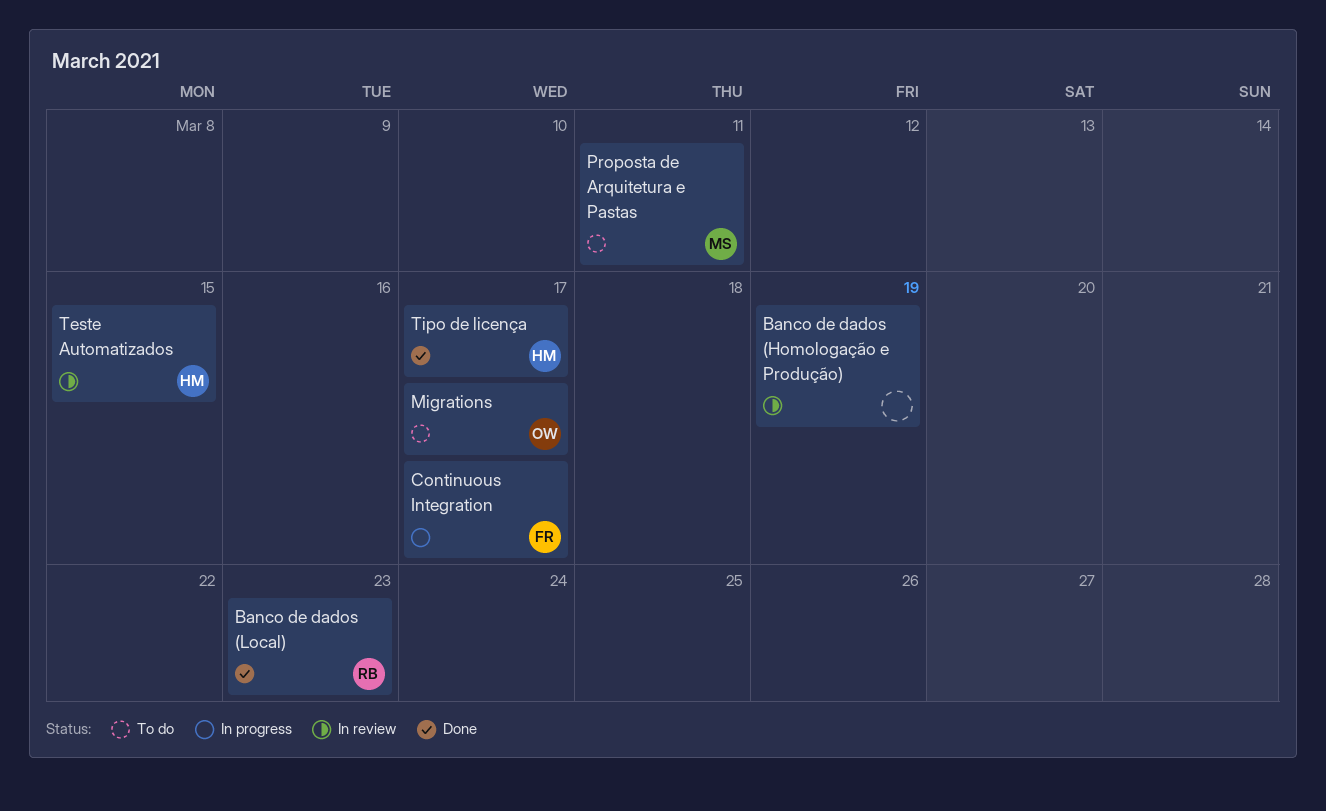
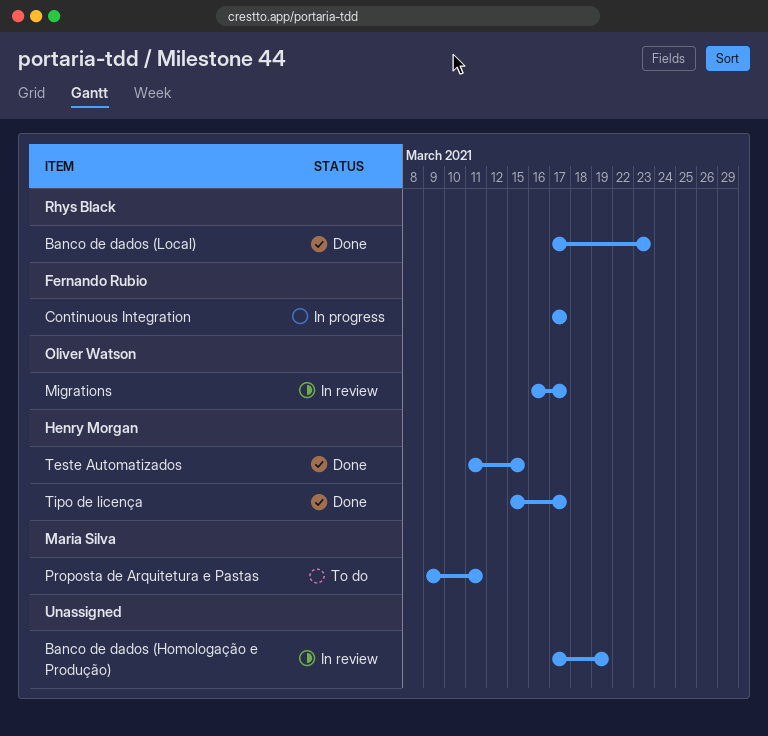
Migrations, status: To do -> In review
Teste Automatizados, status: In review -> Done

